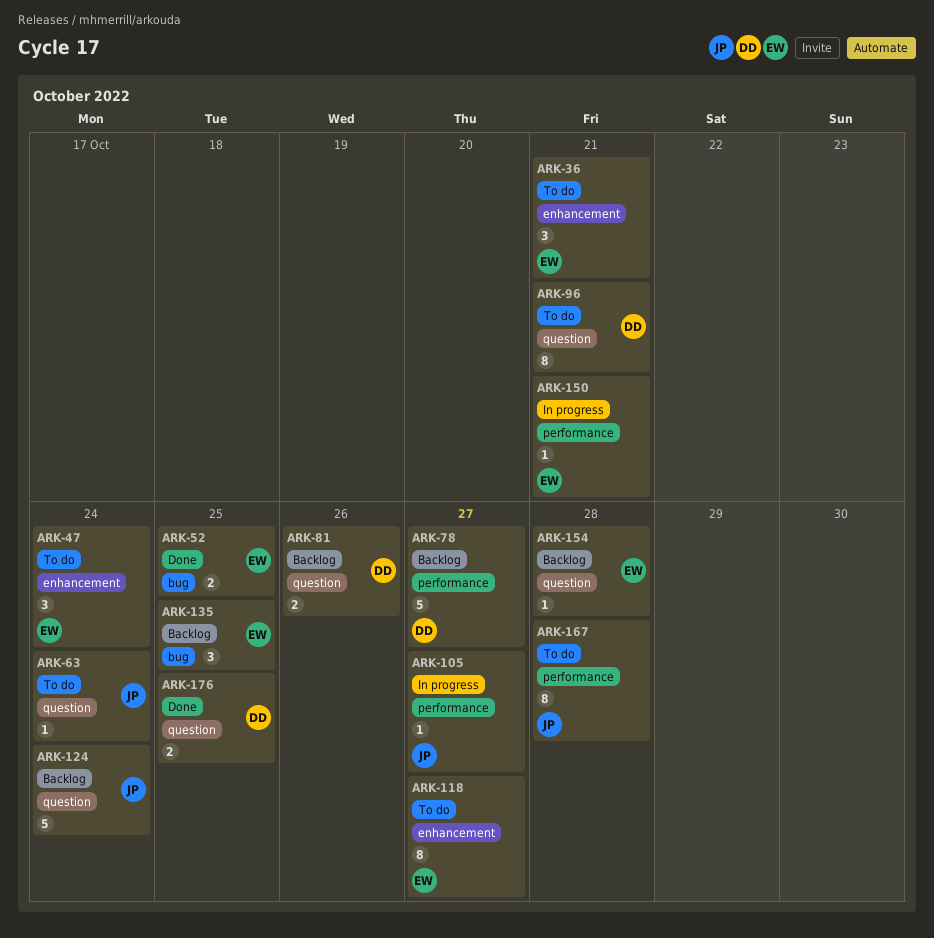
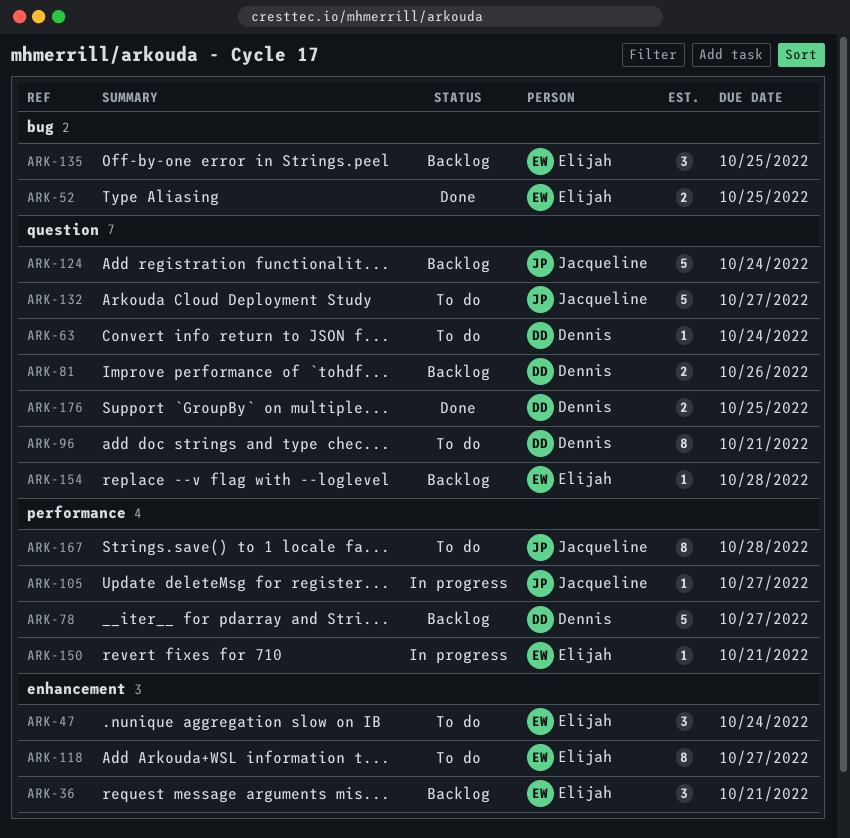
ARK-36, status: To do -> Backlog
ARK-63, owner: Jacqueline -> Dennis
ARK-132: none -> present

